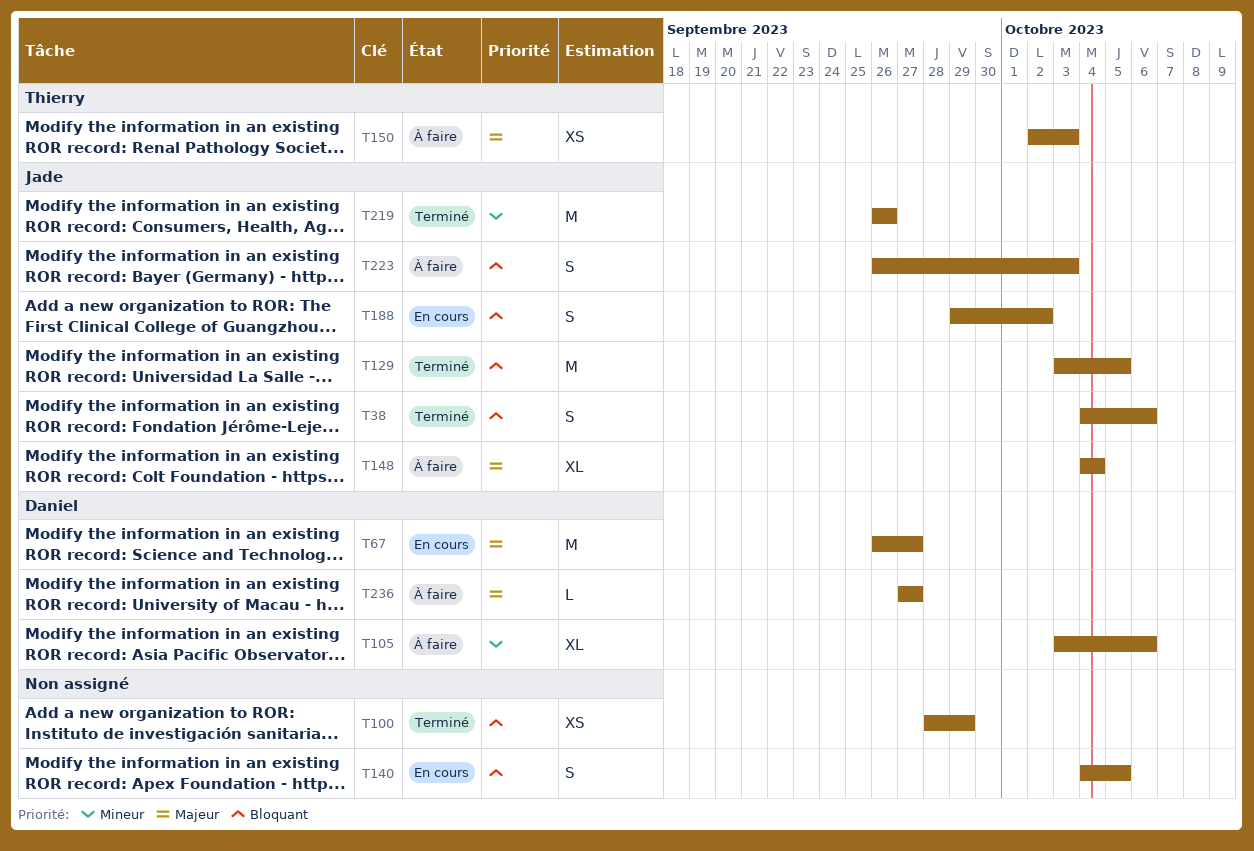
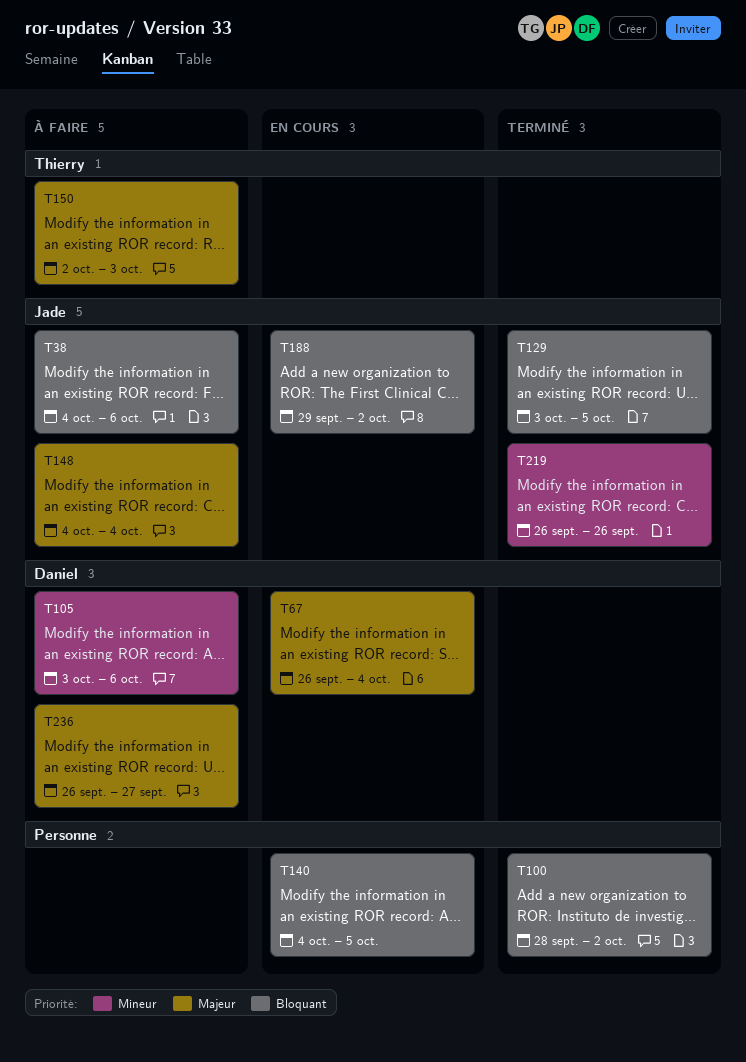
T38, status: Terminé -> À faire
T67, due: Sep 27 -> Oct 4
T100, due: Sep 29 -> Oct 2
T223: present -> none
T236, start: Sep 27 -> Sep 26

